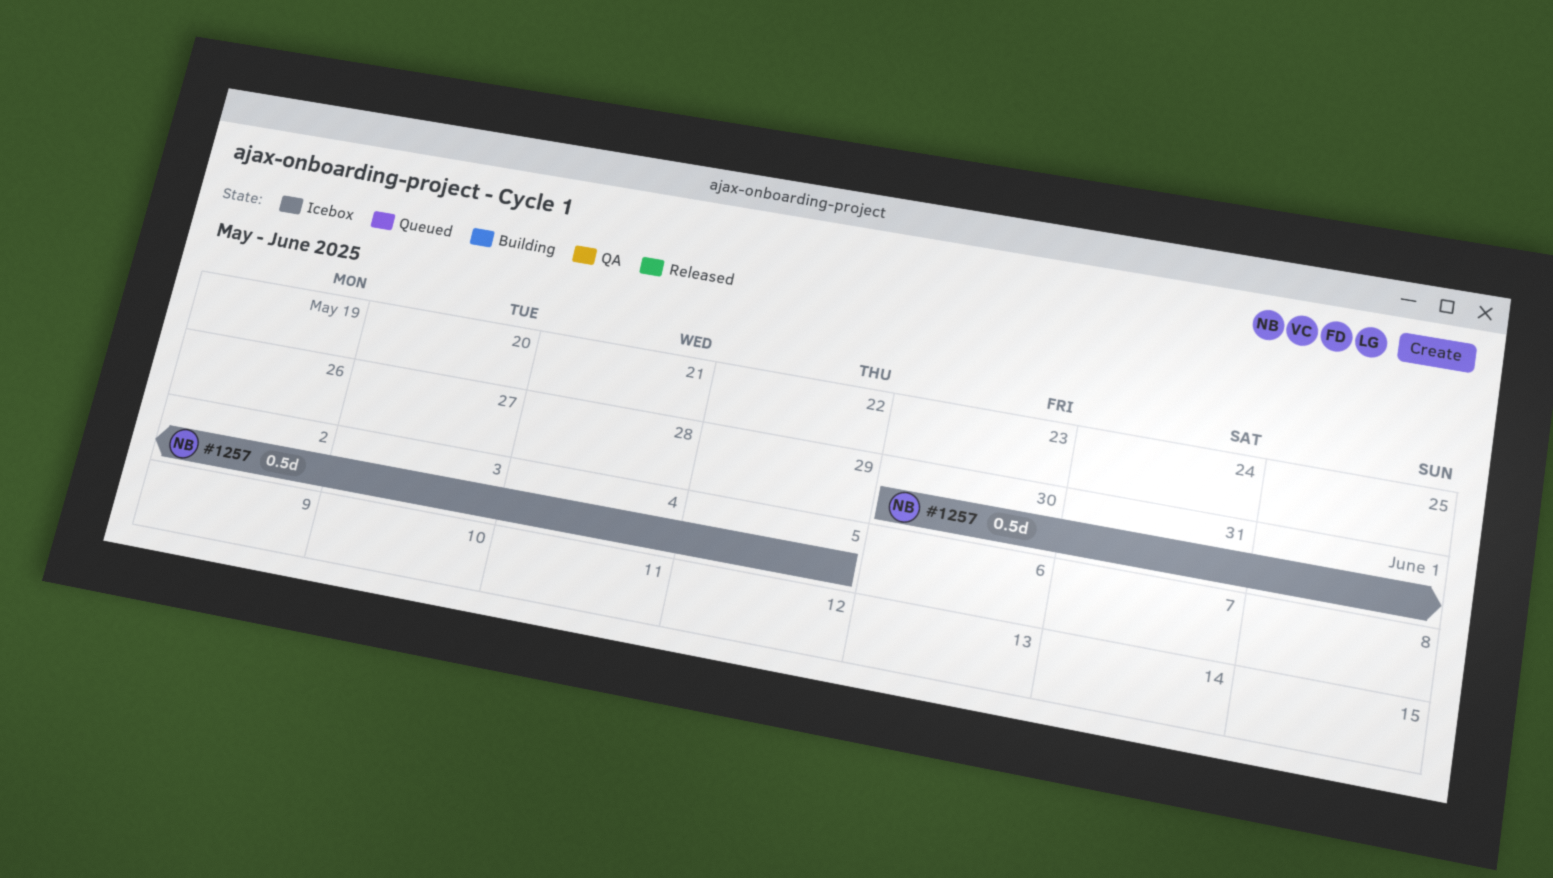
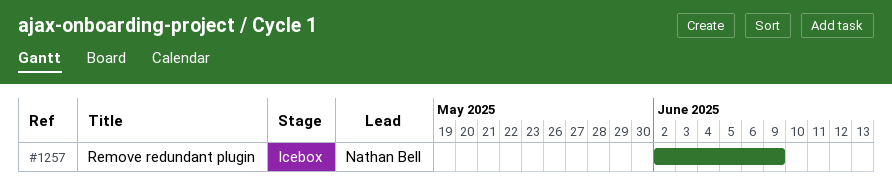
#1257, start: May 30 -> Jun 2
#1257, due: Jun 5 -> Jun 9

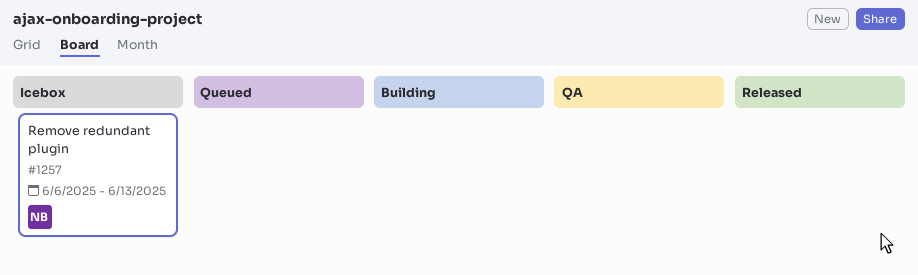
#1257, start: Jun 2 -> Jun 6
#1257, due: Jun 9 -> Jun 13

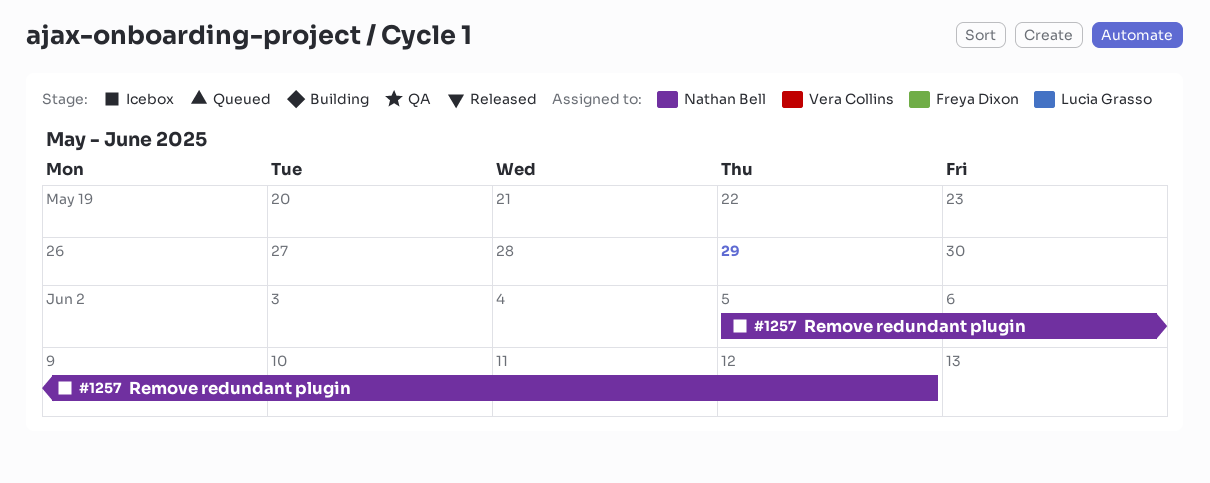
#1257, start: Jun 6 -> Jun 5
#1257, due: Jun 13 -> Jun 12

